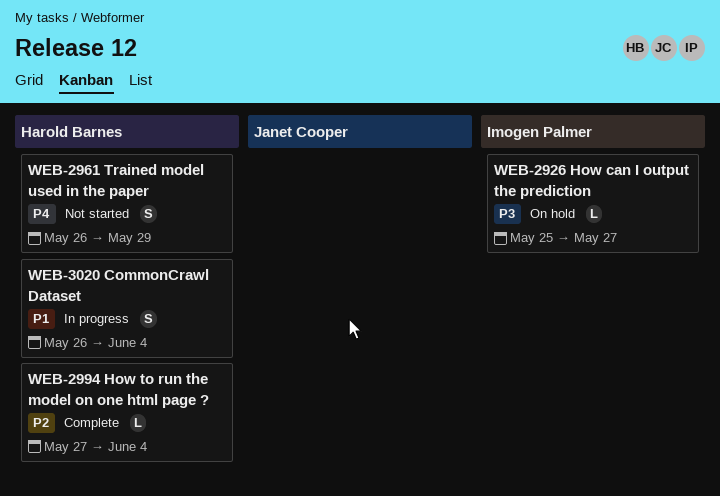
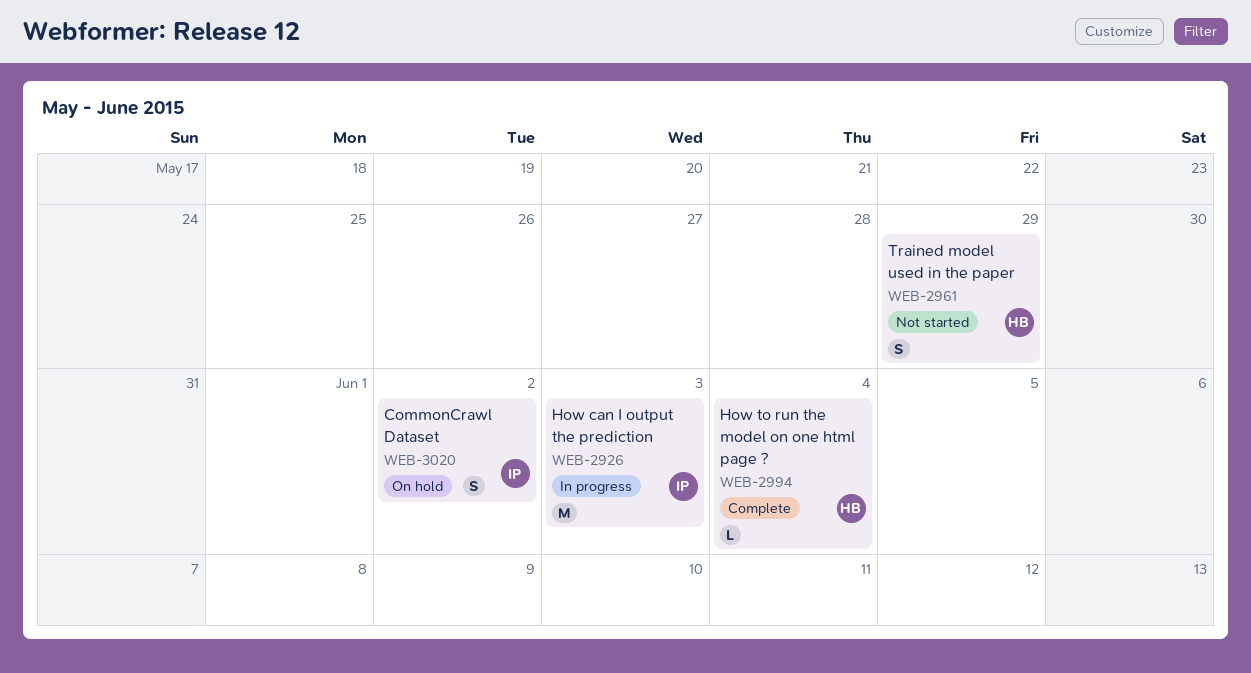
WEB-2926, status: On hold -> In progress
WEB-2926, estimate: L -> M
WEB-2926, due: May 27 -> Jun 3
WEB-3020, status: In progress -> On hold
WEB-3020, owner: Harold Barnes -> Imogen Palmer
WEB-3020, due: Jun 4 -> Jun 2

